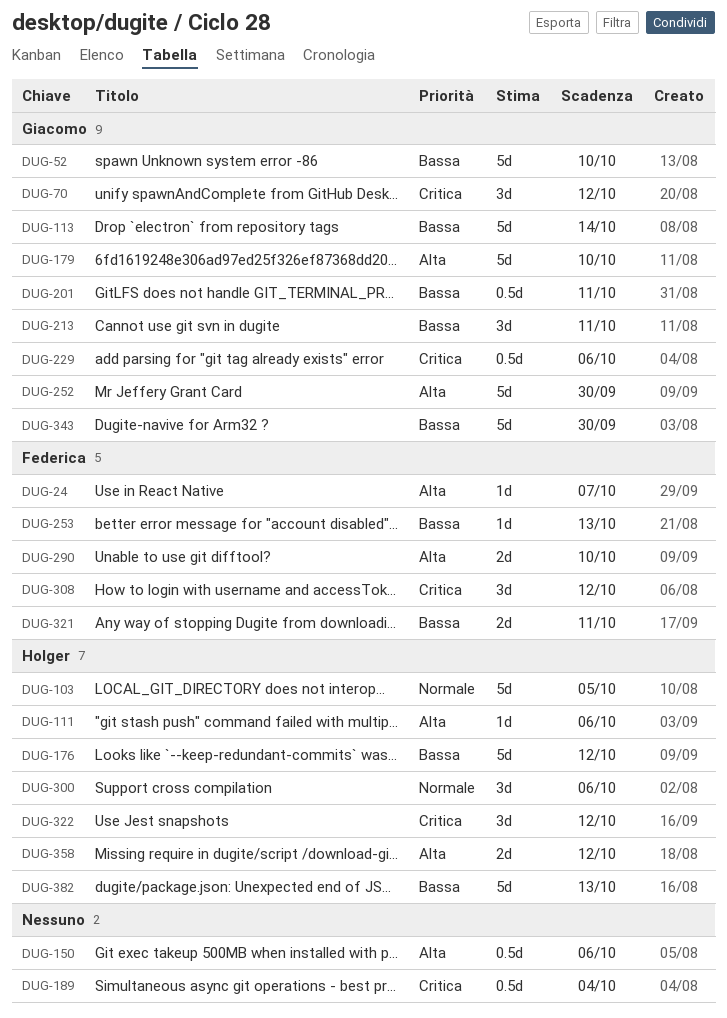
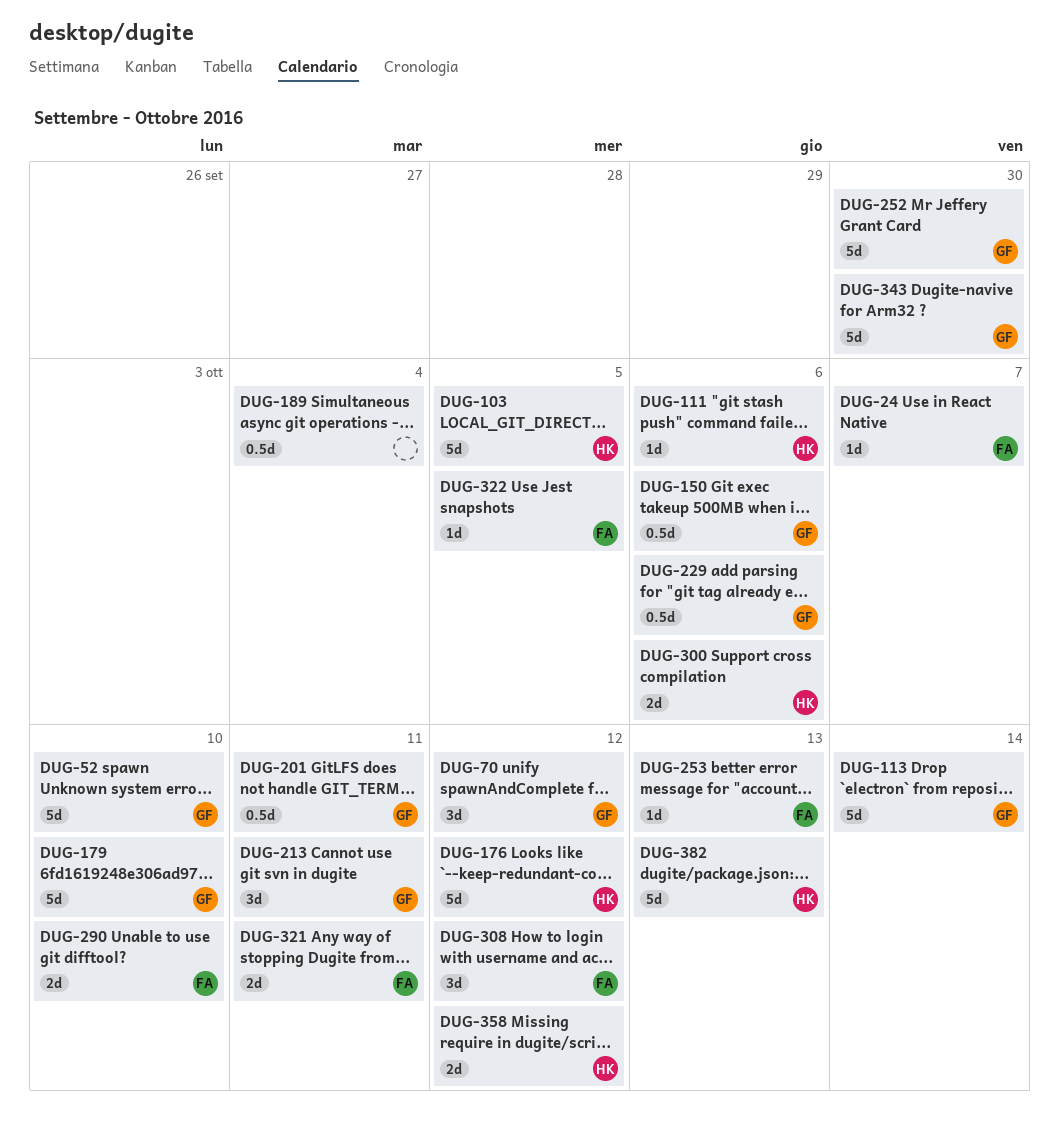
DUG-150, owner: none -> Giacomo
DUG-300, estimate: 3d -> 2d
DUG-322, owner: Holger -> Federica
DUG-322, estimate: 3d -> 1d
DUG-322, due: Oct 12 -> Oct 5

